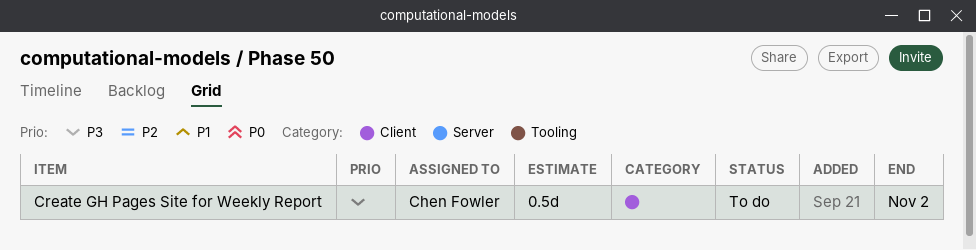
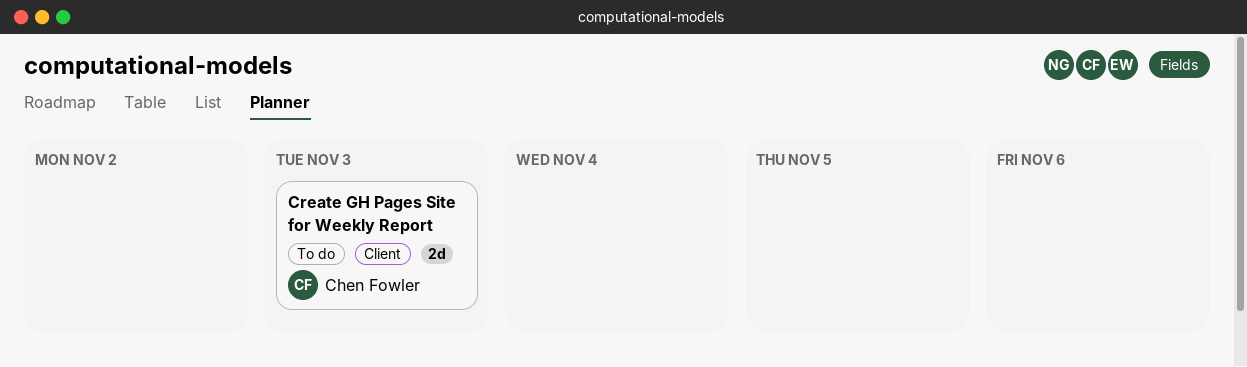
Create GH Pages Site for Weekly Report, estimate: 0.5d -> 2d
Create GH Pages Site for Weekly Report, due: Nov 2 -> Nov 3

